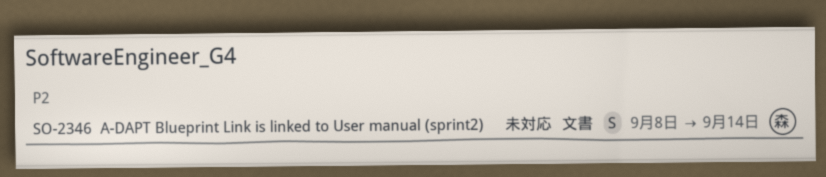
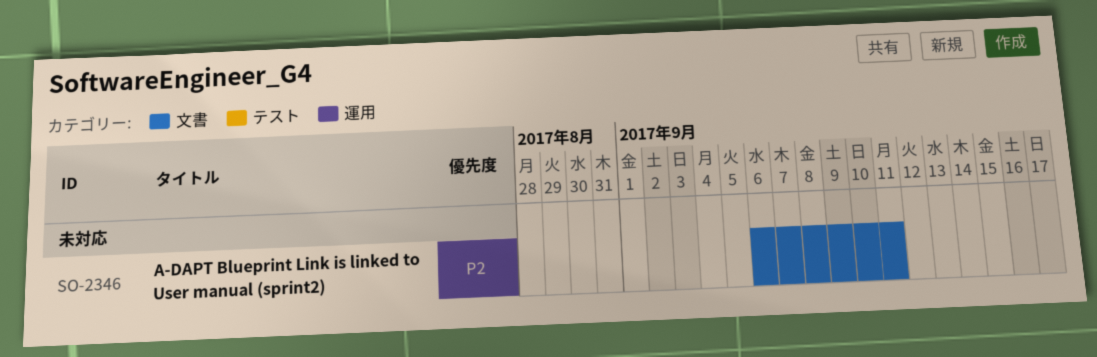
SO-2346, start: Sep 8 -> Sep 6
SO-2346, due: Sep 14 -> Sep 11

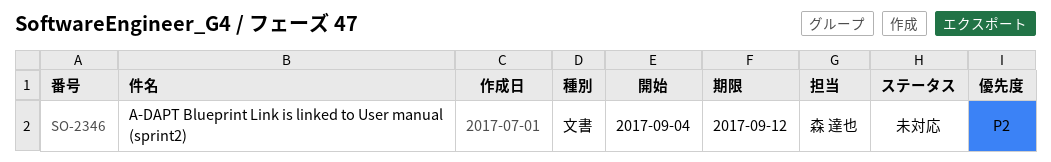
SO-2346, start: Sep 6 -> Sep 4
SO-2346, due: Sep 11 -> Sep 12

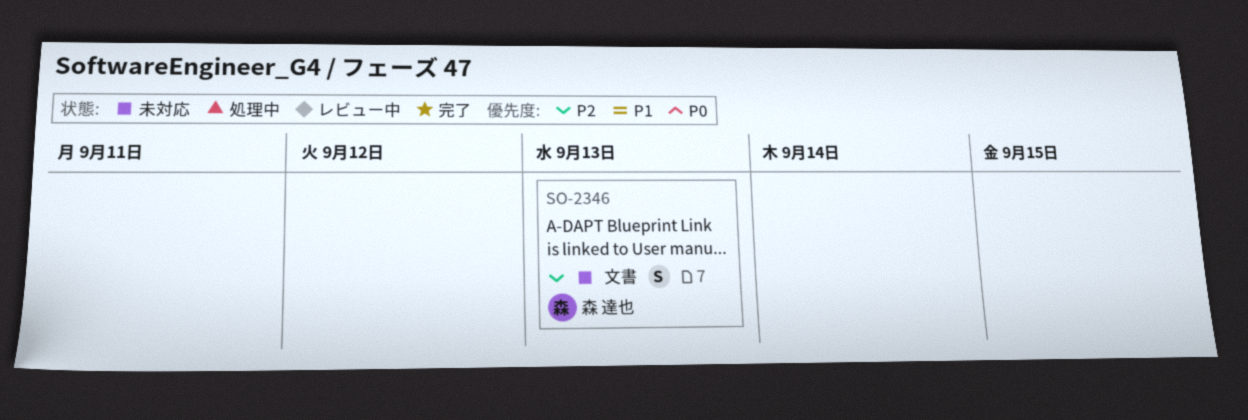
SO-2346, due: Sep 12 -> Sep 13

